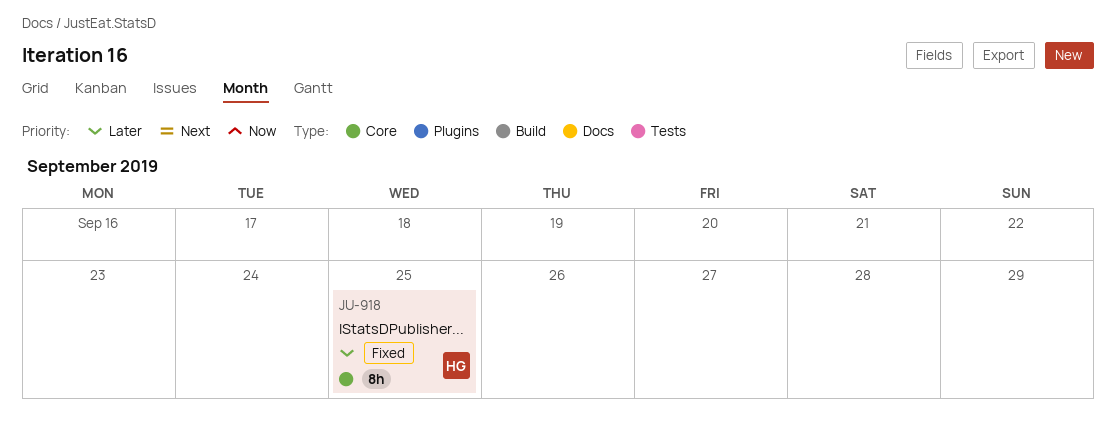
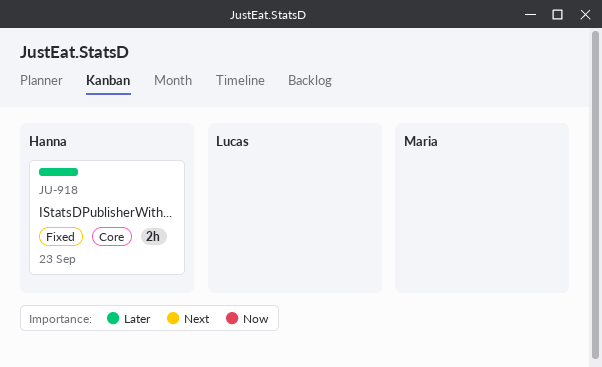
JU-918, estimate: 8h -> 2h
JU-918, due: Sep 25 -> Sep 23

